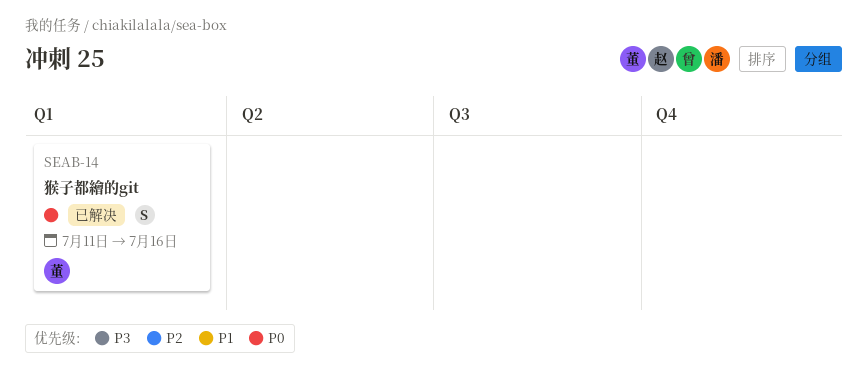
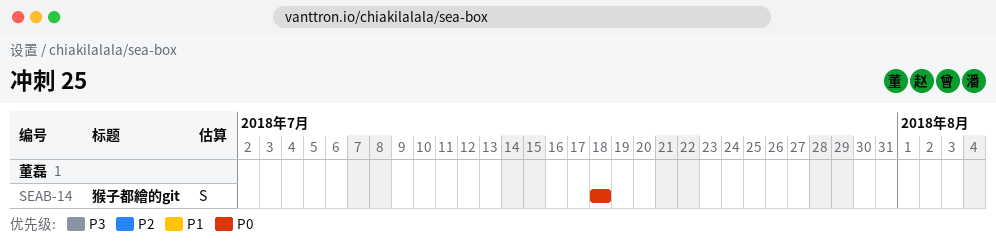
SEAB-14, start: Jul 11 -> Jul 18
SEAB-14, due: Jul 16 -> Jul 18

